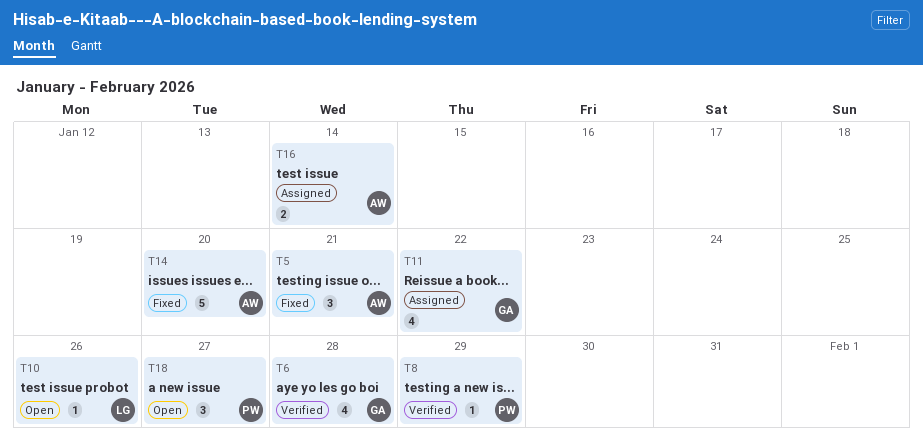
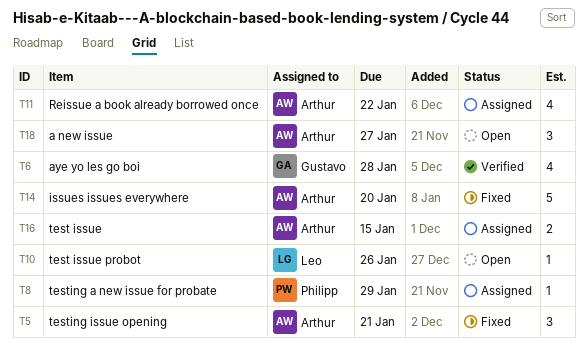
T8, status: Verified -> Assigned
T11, owner: Gustavo -> Arthur
T16, due: Jan 14 -> Jan 15
T18, owner: Philipp -> Arthur

